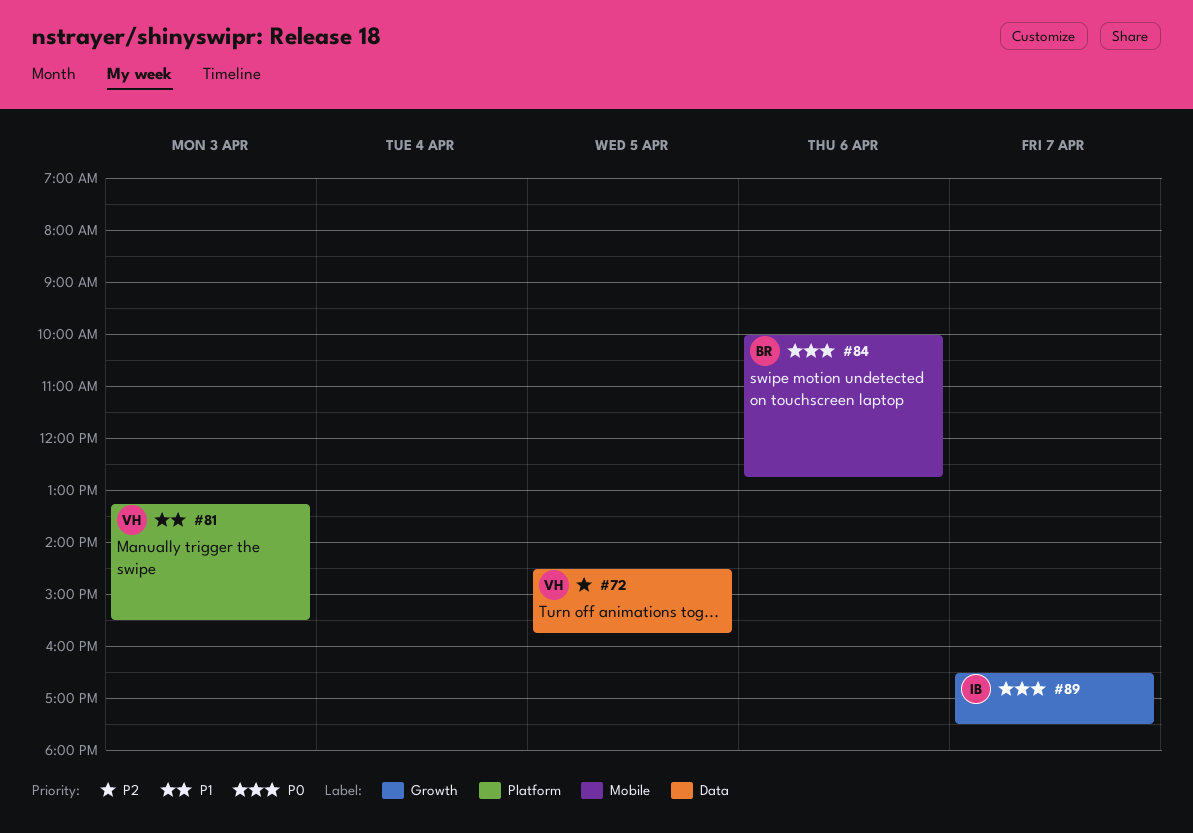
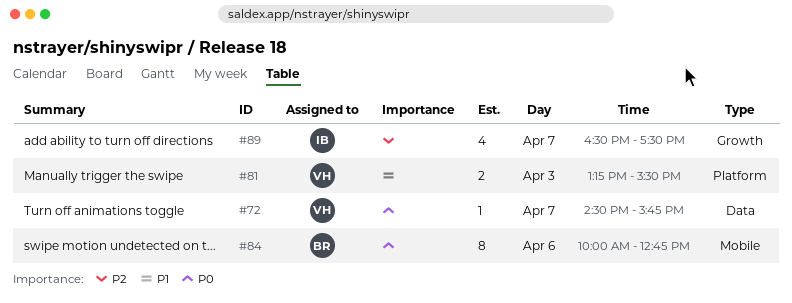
#72, priority: P2 -> P0
#72, day: Apr 5 -> Apr 7
#89, priority: P0 -> P2

